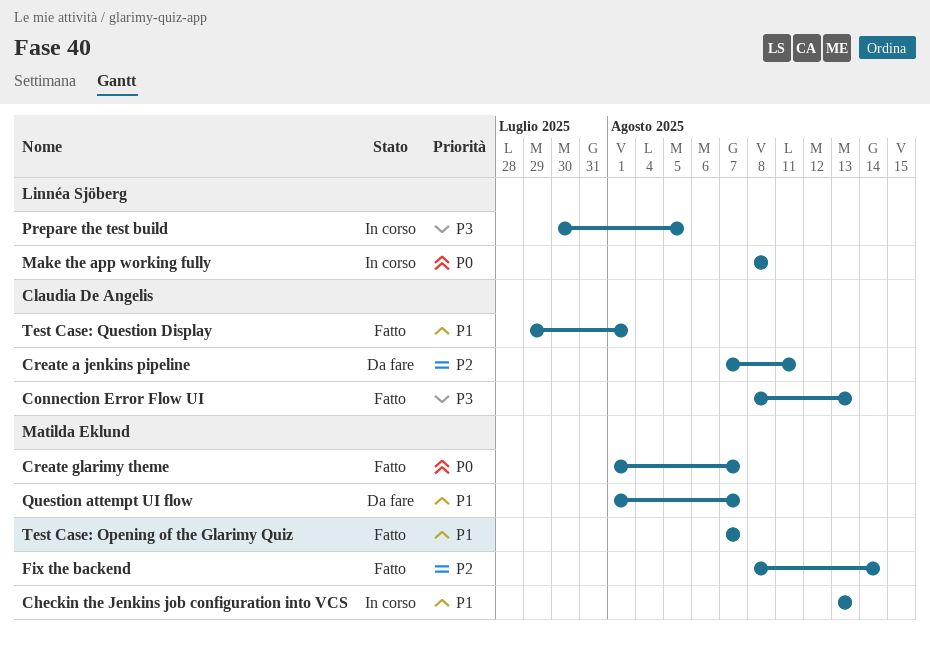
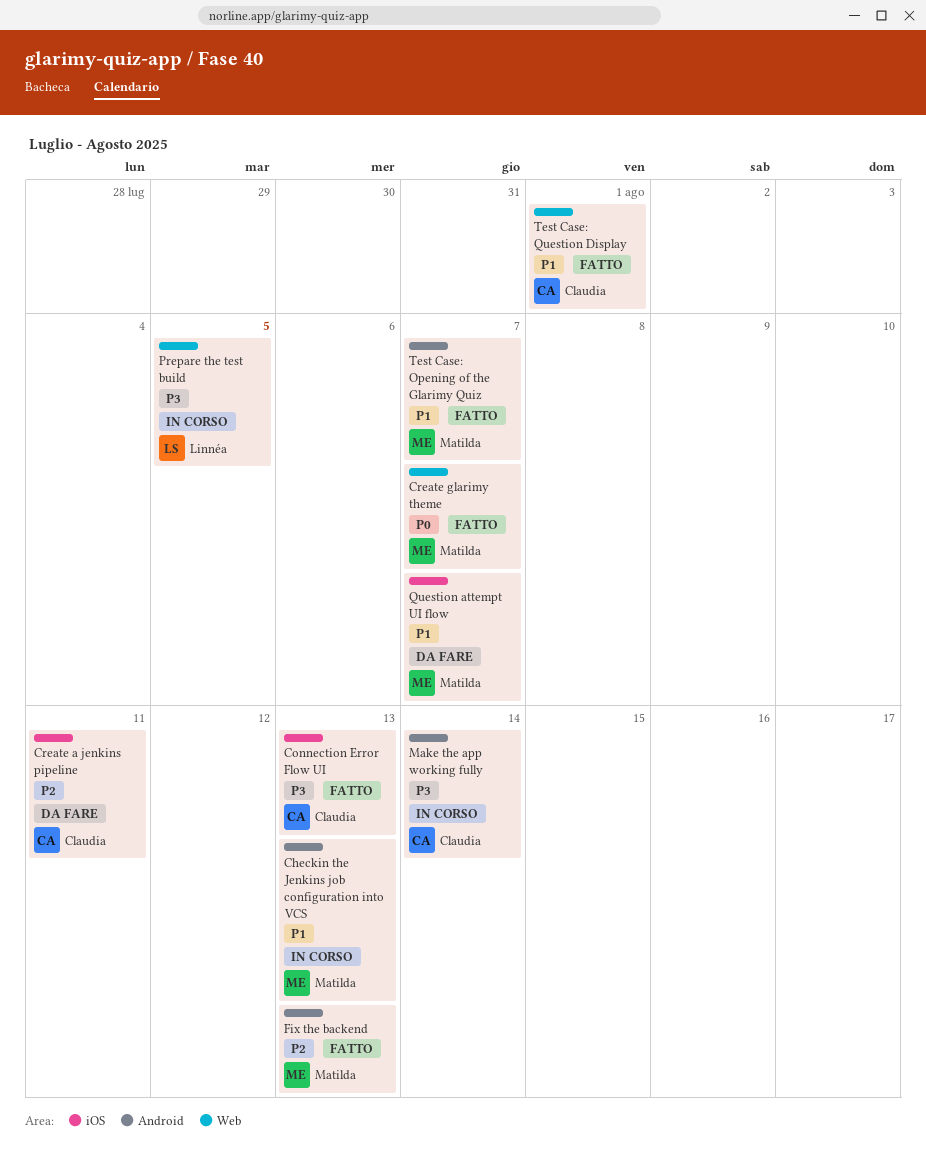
Fix the backend, due: Aug 14 -> Aug 13
Make the app working fully, owner: Linnéa Sjöberg -> Claudia De Angelis
Make the app working fully, priority: P0 -> P3
Make the app working fully, due: Aug 8 -> Aug 14

